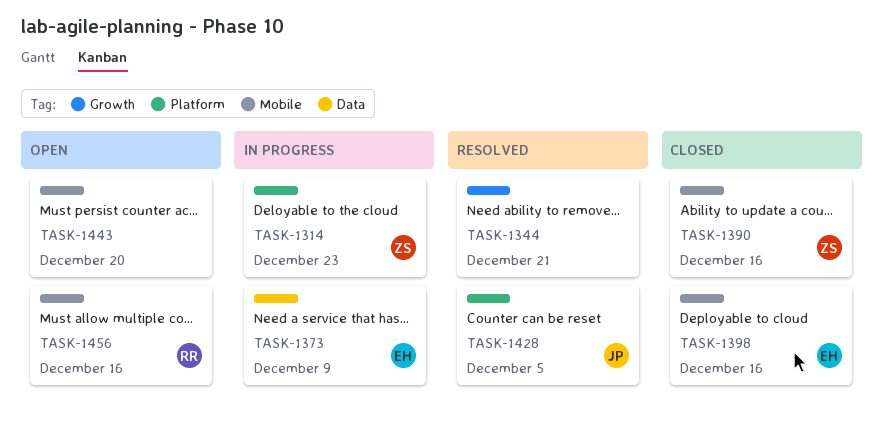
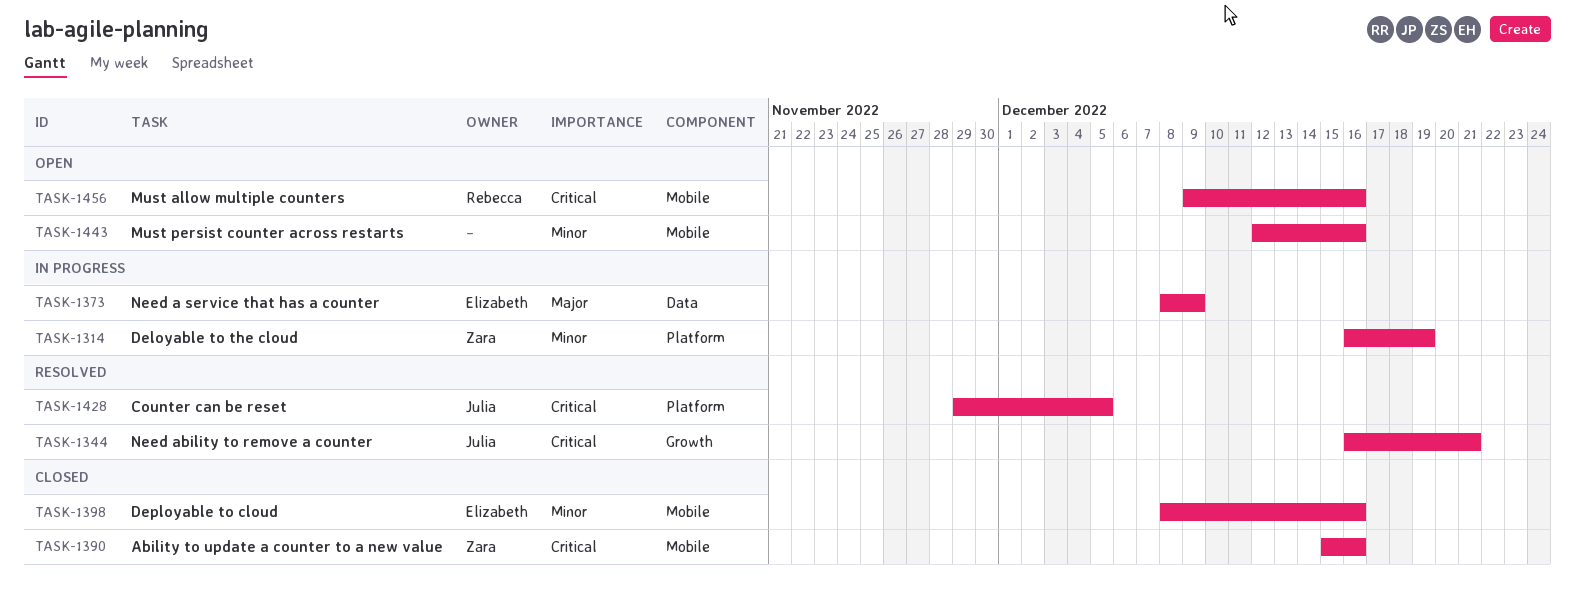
TASK-1314, due: Dec 23 -> Dec 19
TASK-1344, owner: none -> Julia
TASK-1443, due: Dec 20 -> Dec 16

